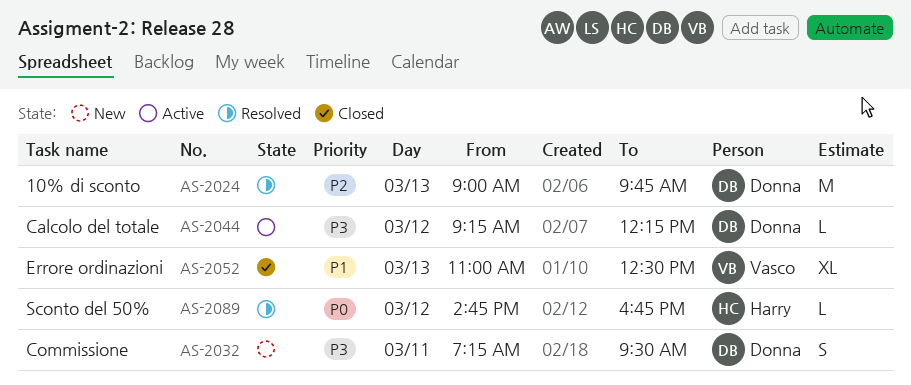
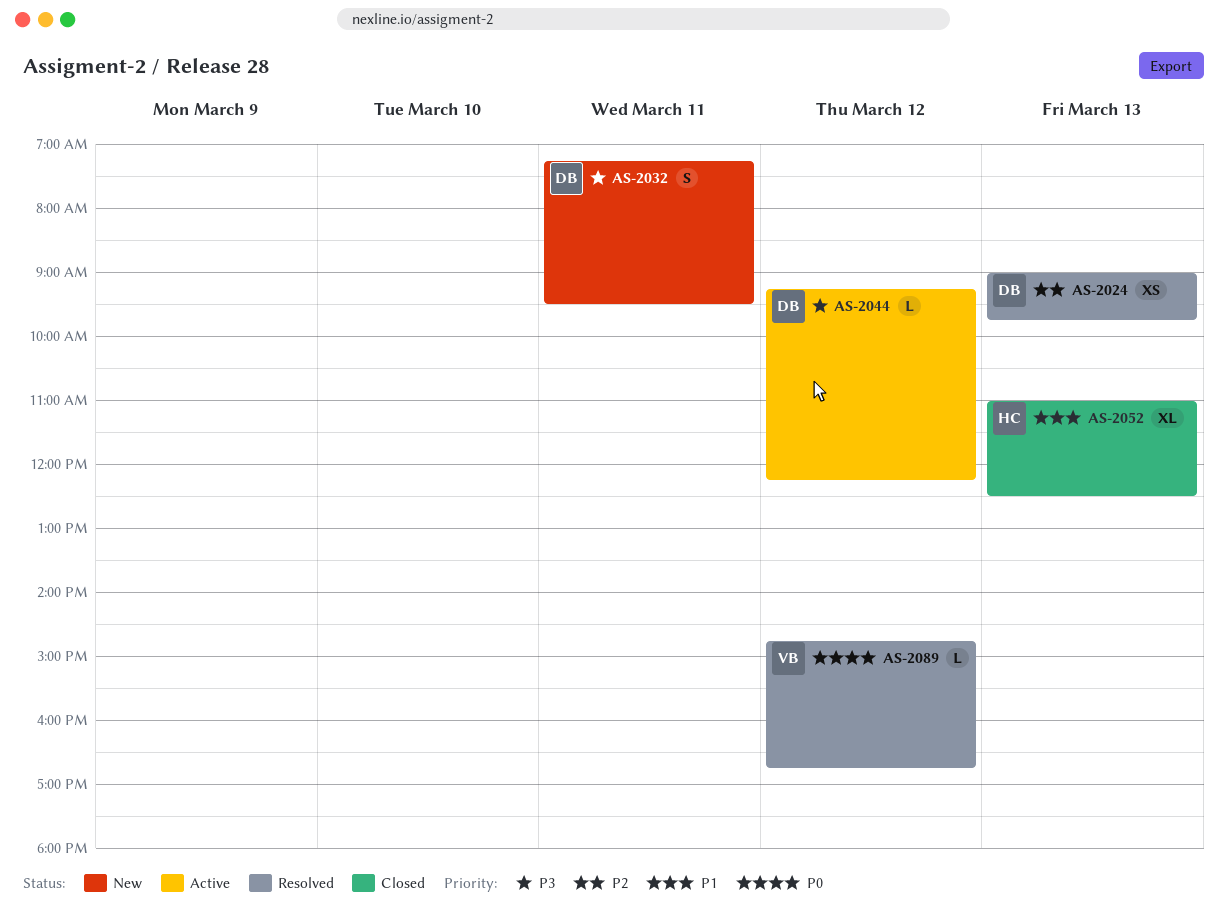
AS-2024, estimate: M -> XS
AS-2052, owner: Vasco -> Harry
AS-2089, owner: Harry -> Vasco

